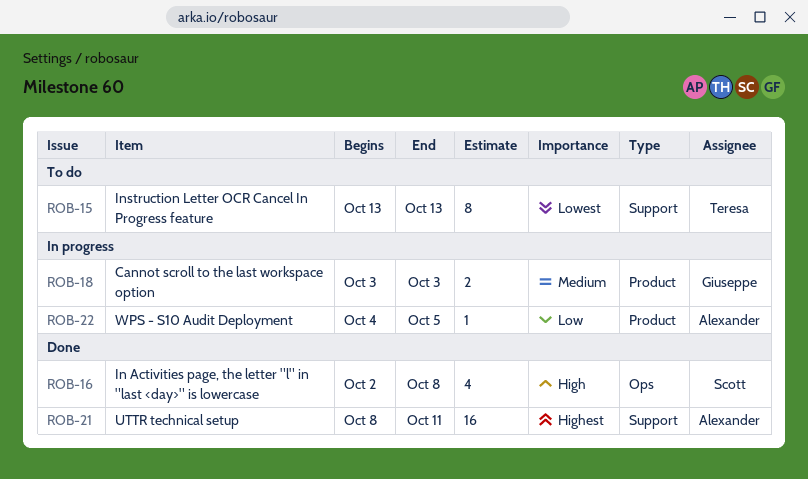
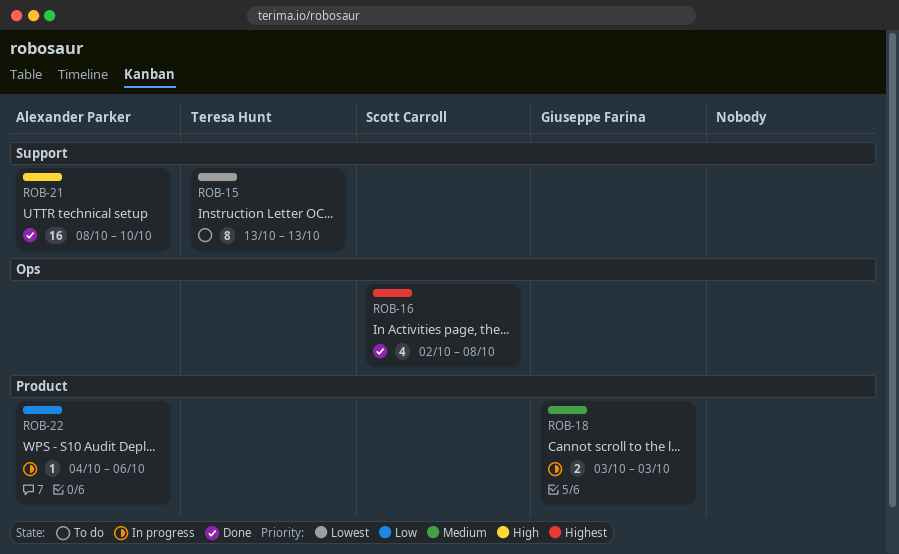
ROB-16, priority: High -> Highest
ROB-21, priority: Highest -> High
ROB-21, due: Oct 11 -> Oct 10
ROB-22, due: Oct 5 -> Oct 6

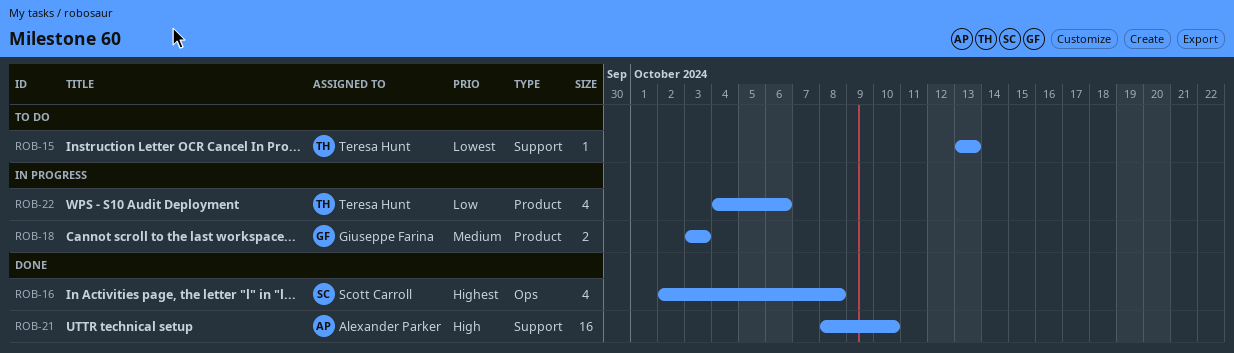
ROB-15, estimate: 8 -> 1
ROB-22, owner: Alexander Parker -> Teresa Hunt
ROB-22, estimate: 1 -> 4

